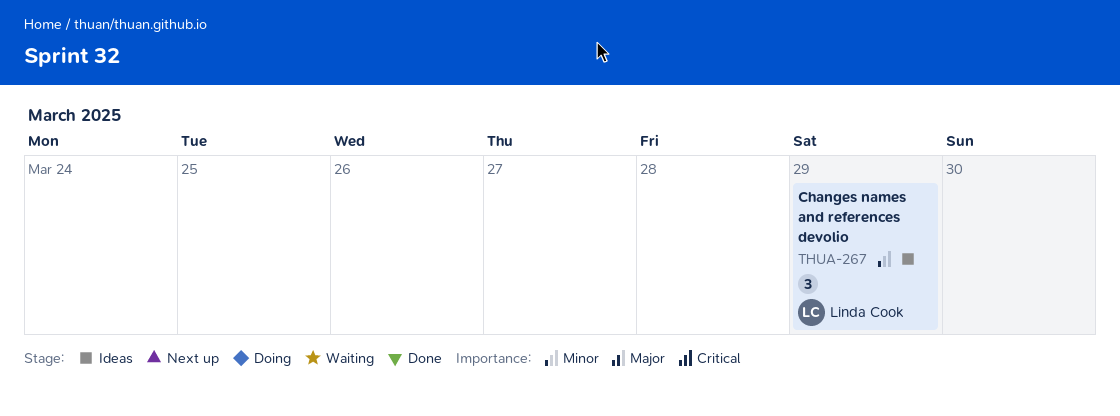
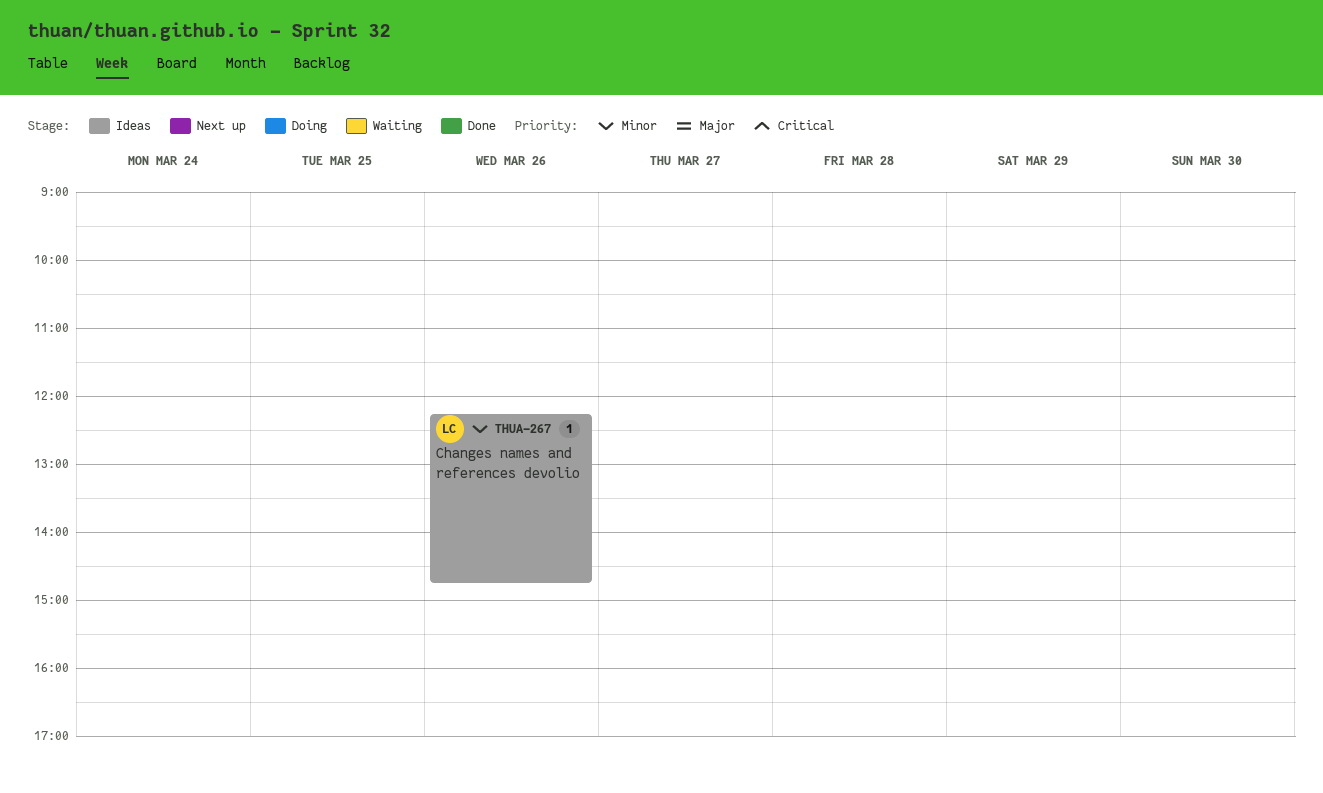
THUA-267, estimate: 3 -> 1
THUA-267, day: Mar 29 -> Mar 26

